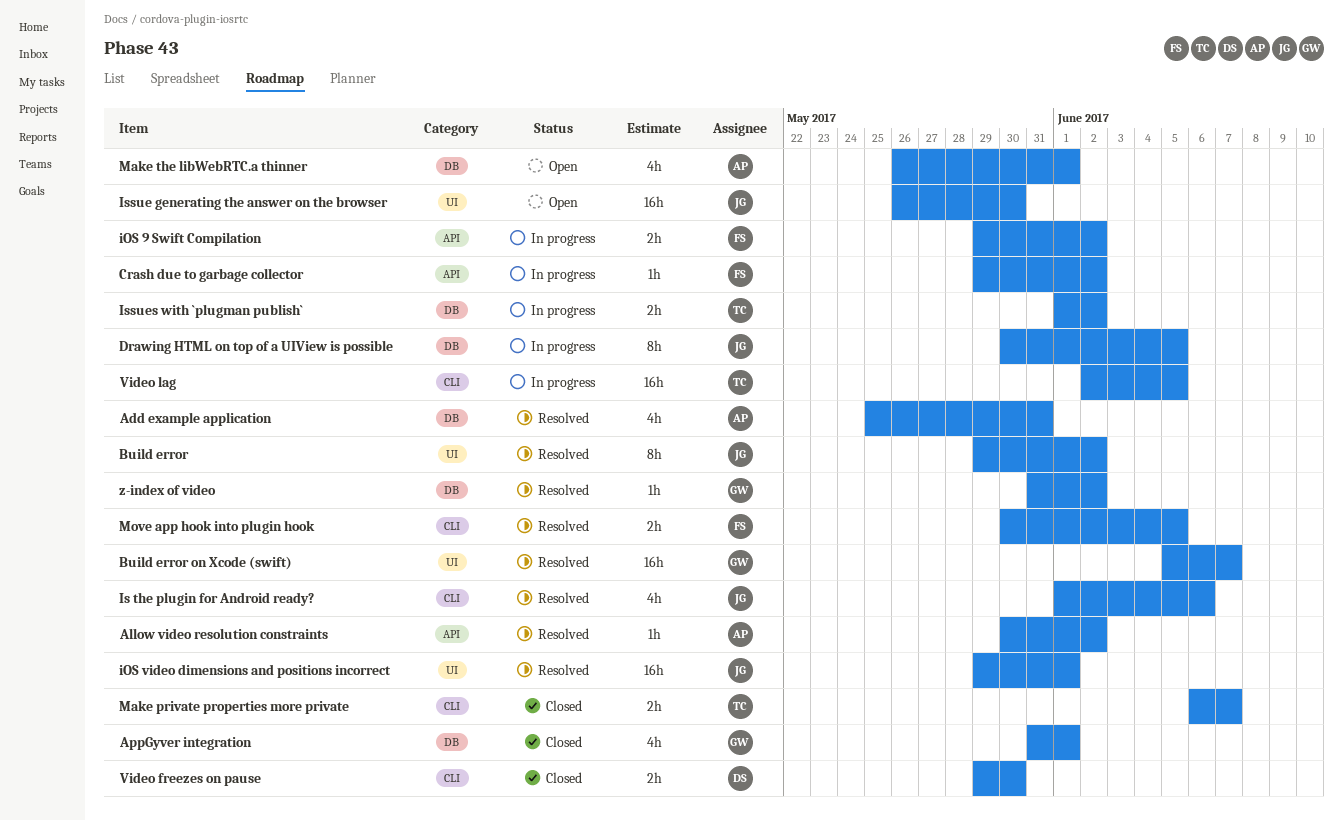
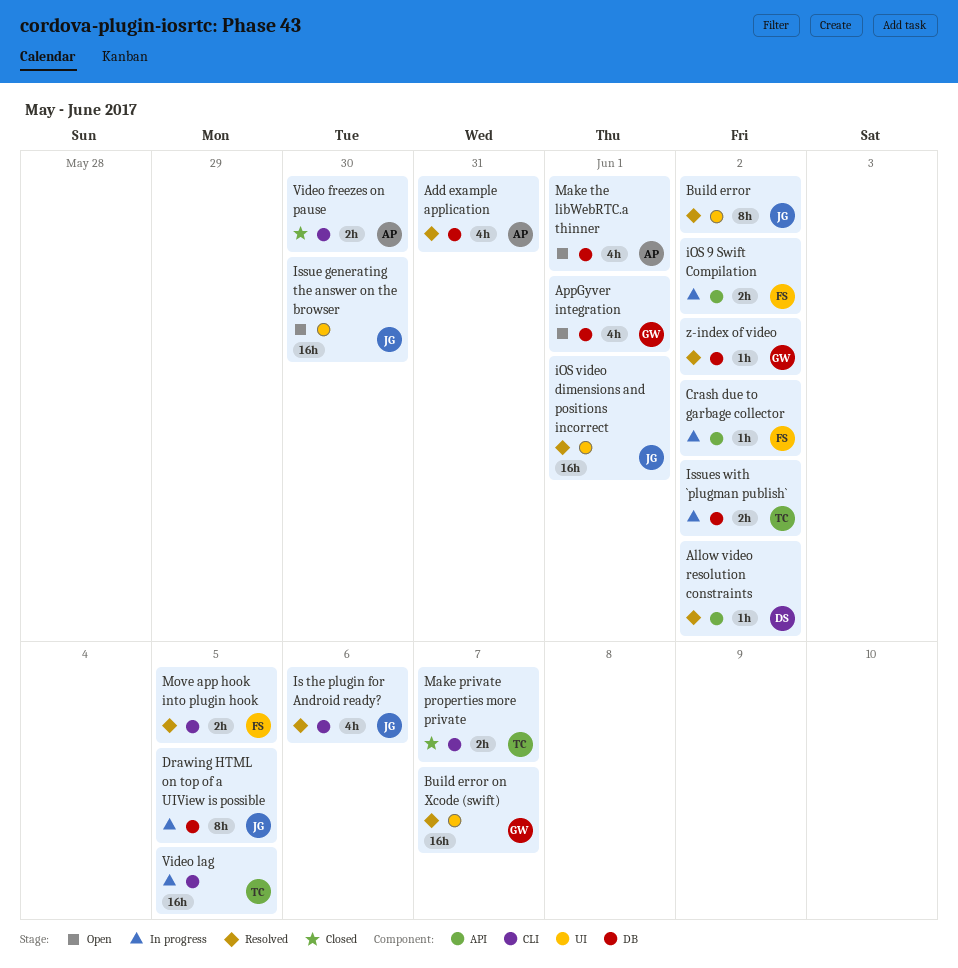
Allow video resolution constraints, owner: AP -> DS
AppGyver integration, status: Closed -> Open
Video freezes on pause, owner: DS -> AP

